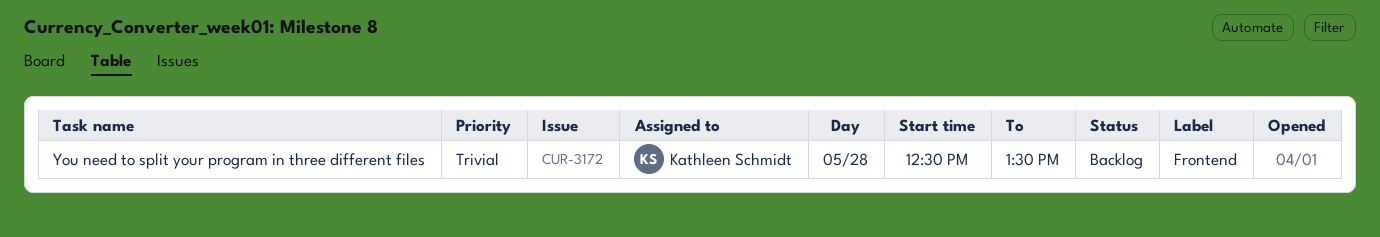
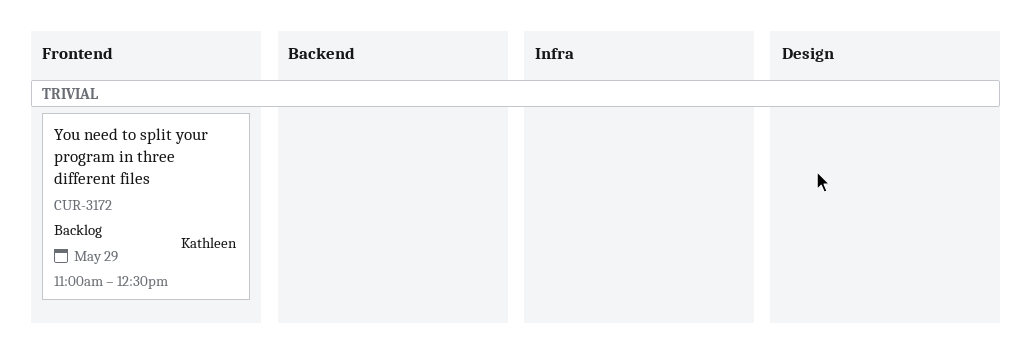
CUR-3172, day: May 28 -> May 29
CUR-3172, begins: 12:30 -> 11:00
CUR-3172, ends: 13:30 -> 12:30

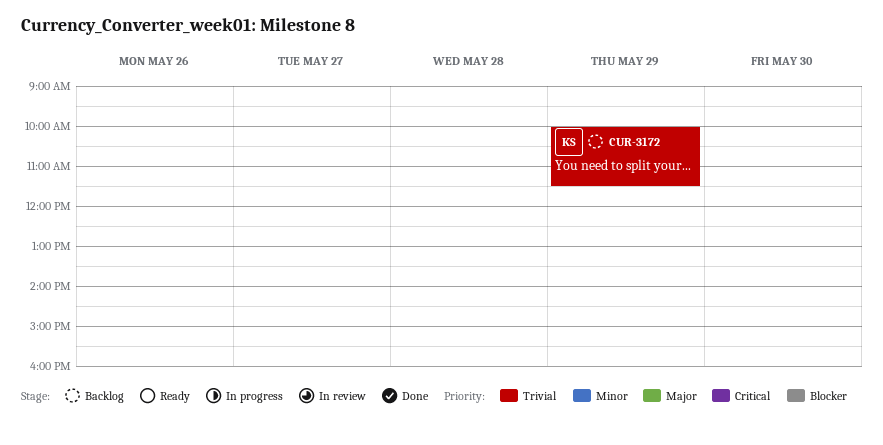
CUR-3172, begins: 11:00 -> 10:00
CUR-3172, ends: 12:30 -> 11:30

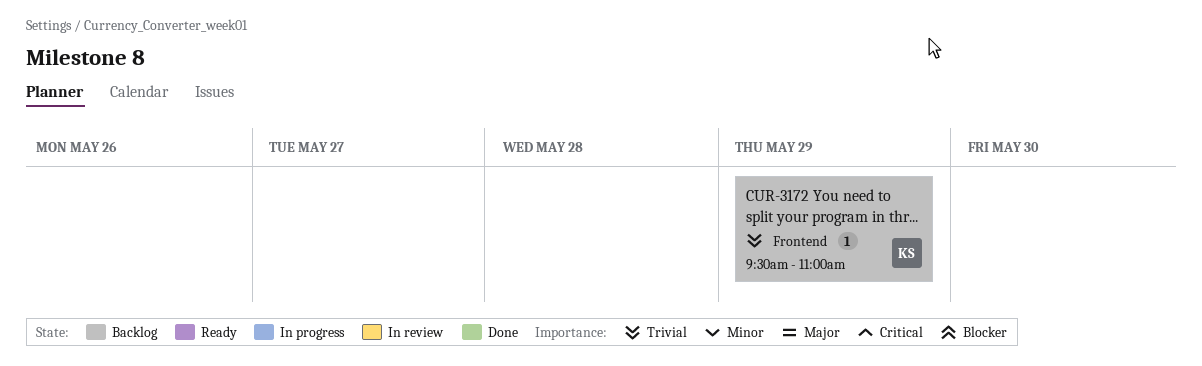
CUR-3172, begins: 10:00 -> 09:30
CUR-3172, ends: 11:30 -> 11:00

